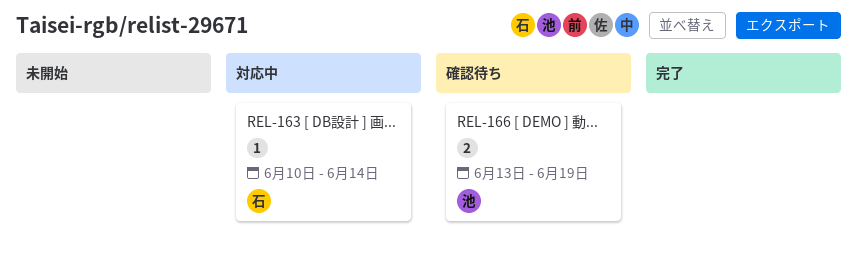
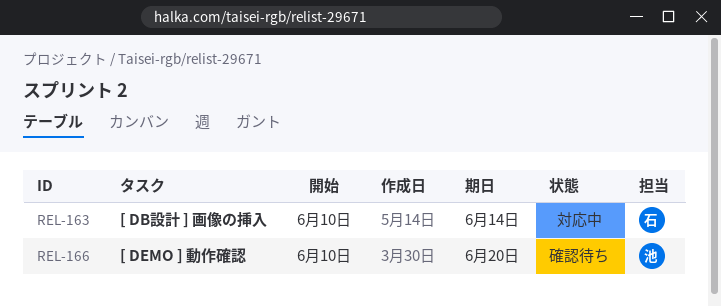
REL-166, start: Jun 13 -> Jun 10
REL-166, due: Jun 19 -> Jun 20

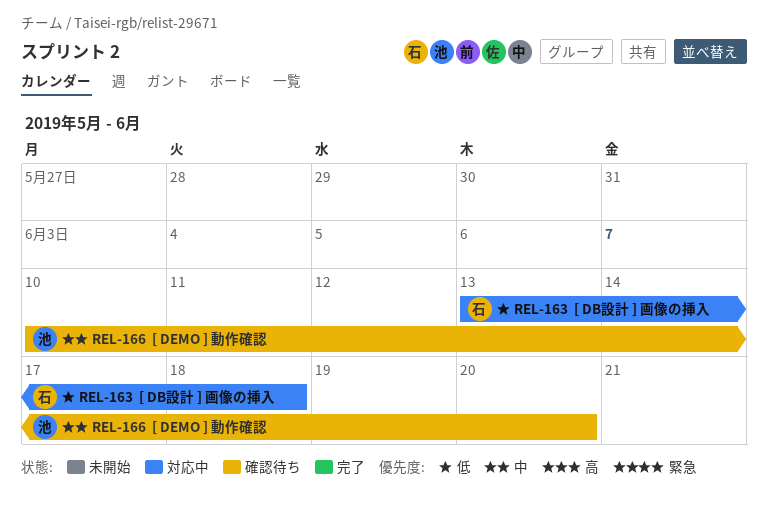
REL-163, start: Jun 10 -> Jun 13
REL-163, due: Jun 14 -> Jun 18

